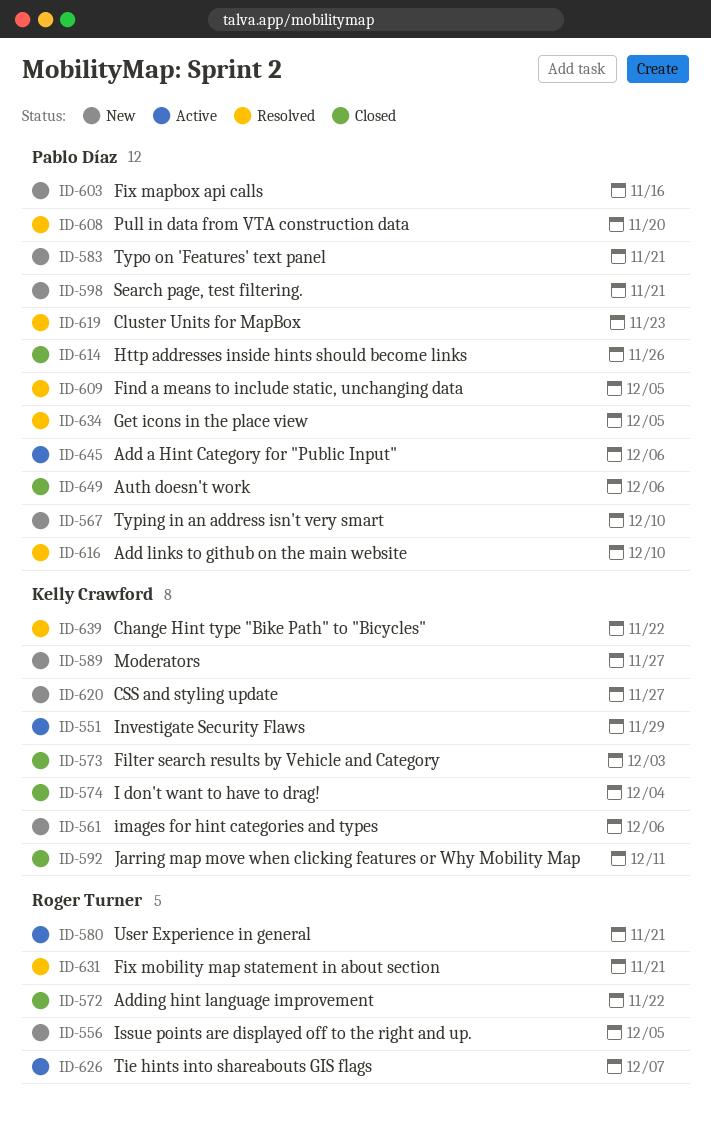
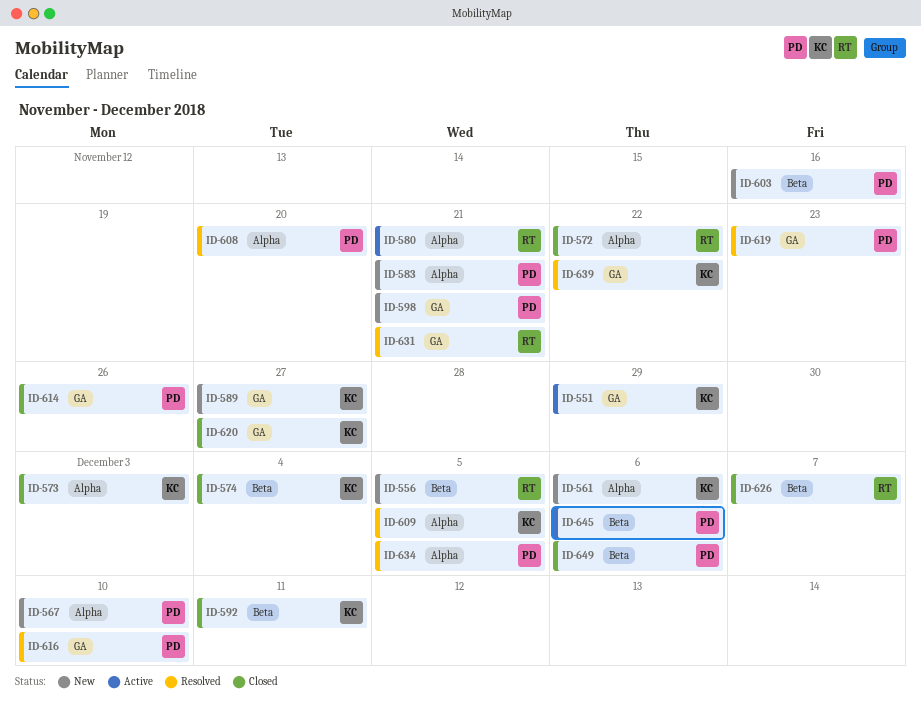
ID-609, owner: Pablo Díaz -> Kelly Crawford
ID-620, status: New -> Closed
ID-626, status: Active -> Closed

